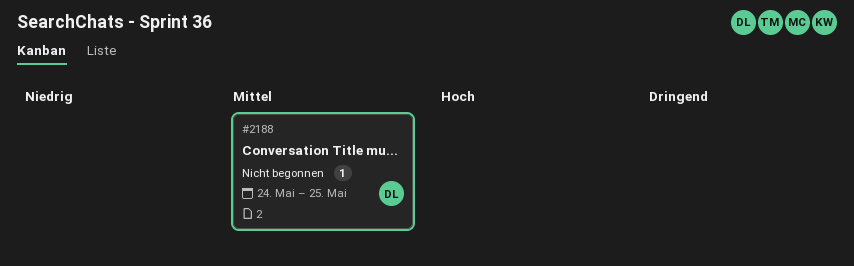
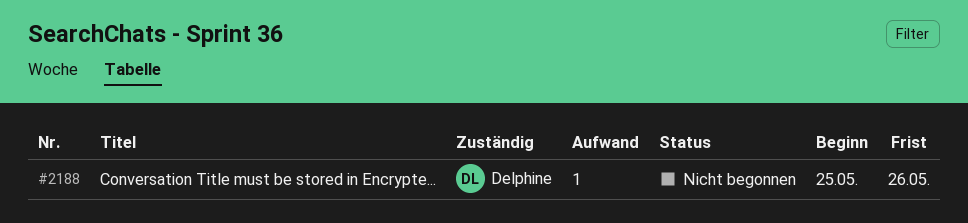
#2188, start: May 24 -> May 25
#2188, due: May 25 -> May 26

